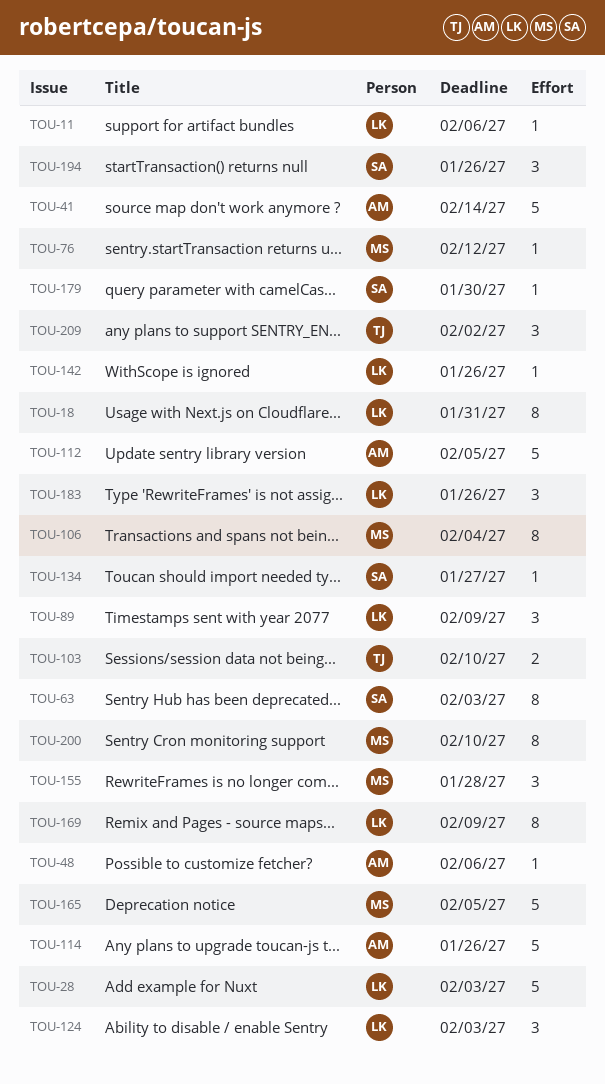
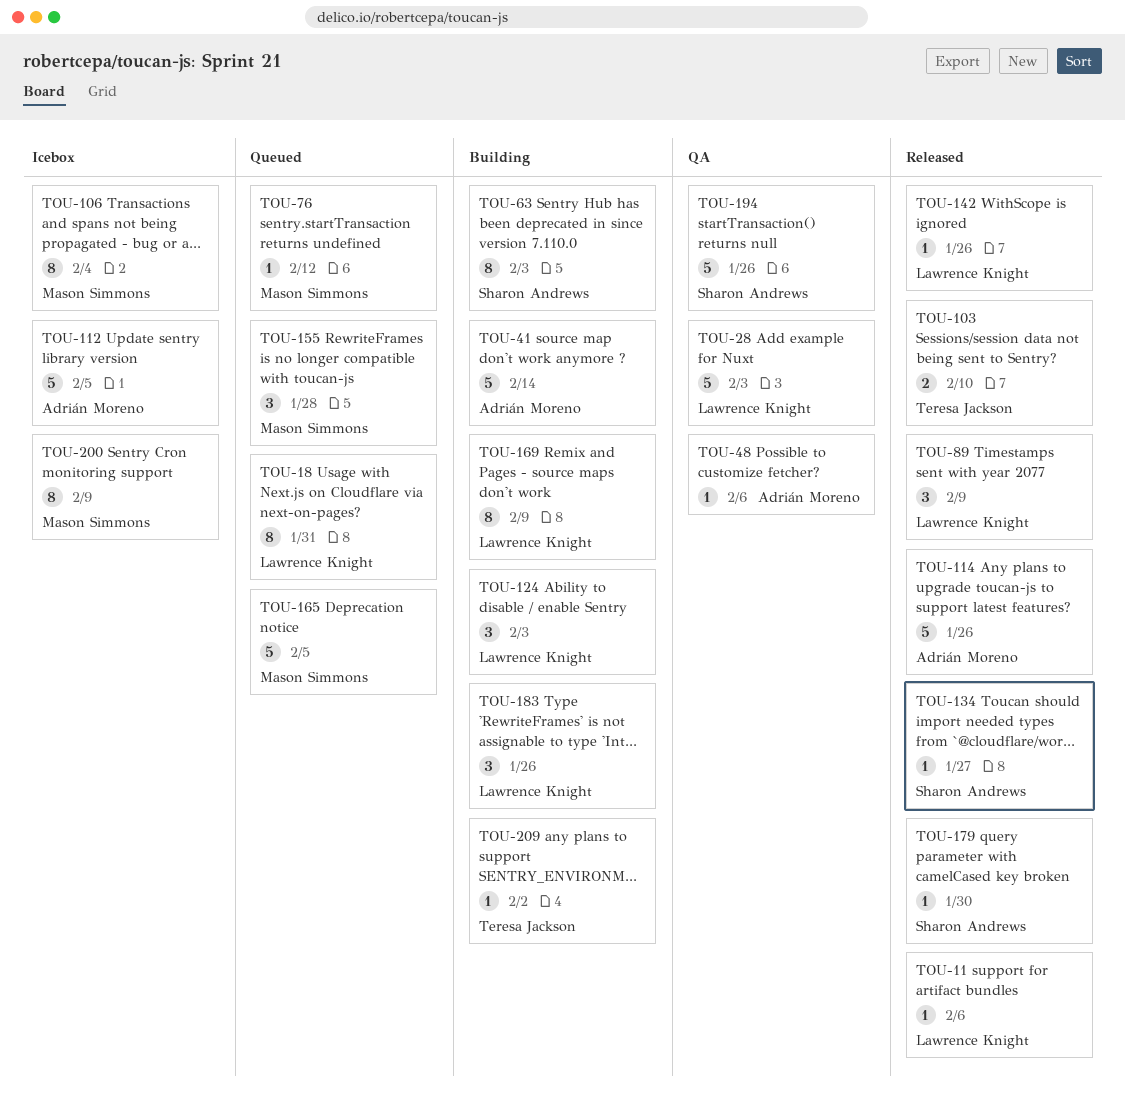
TOU-194, estimate: 3 -> 5
TOU-200, due: Feb 10 -> Feb 9
TOU-209, estimate: 3 -> 1

